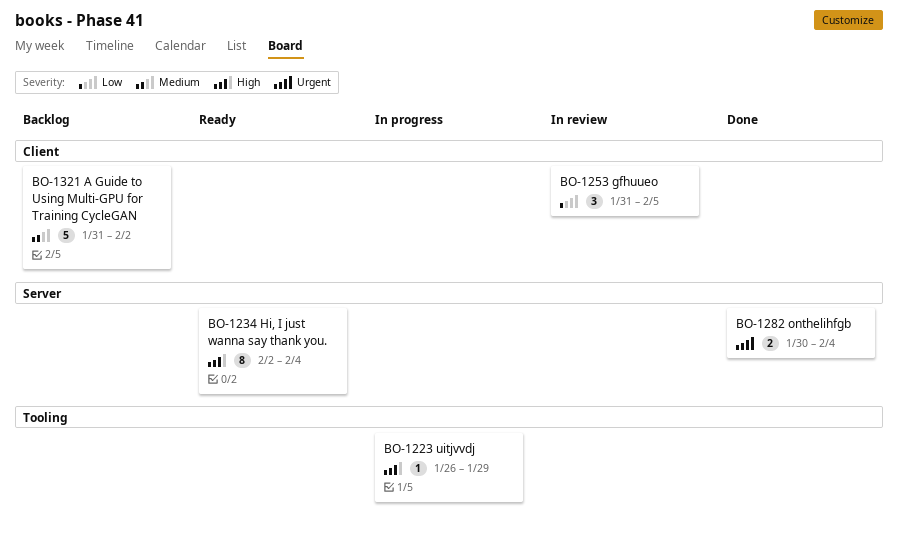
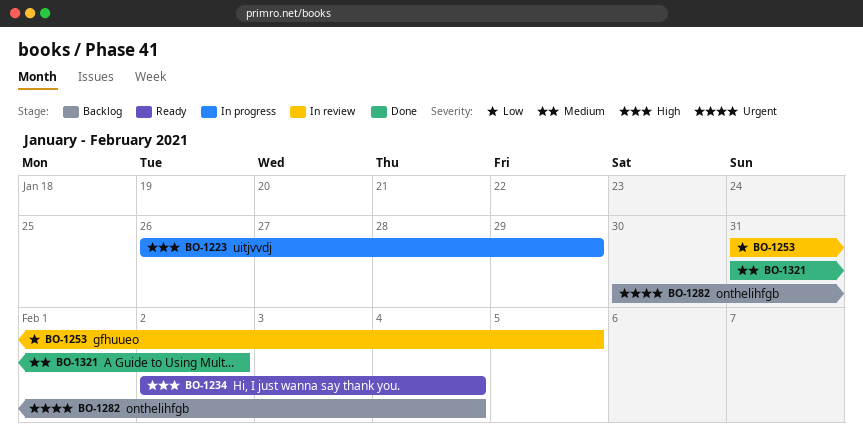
BO-1282, status: Done -> Backlog
BO-1321, status: Backlog -> Done

